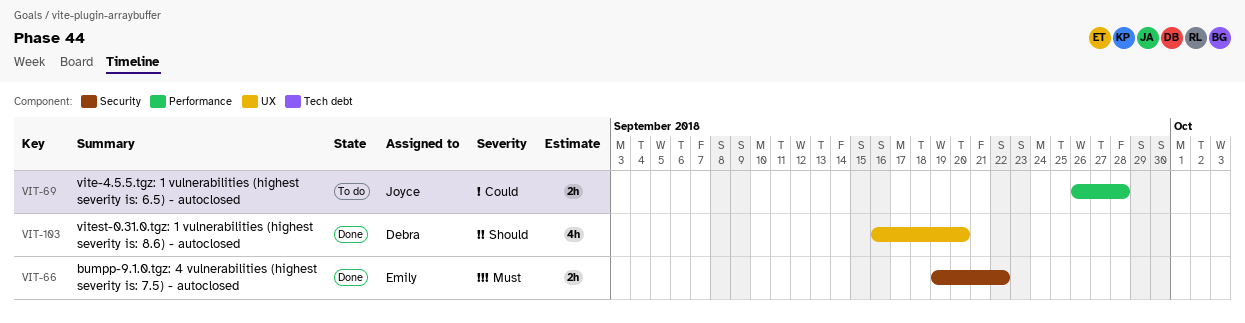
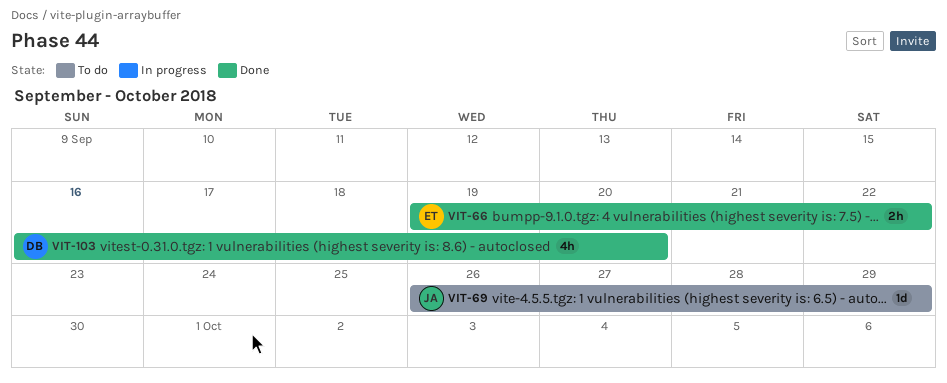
VIT-69, estimate: 2h -> 1d
VIT-69, due: Sep 28 -> Sep 29

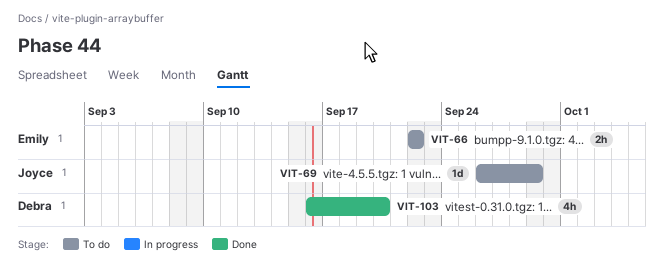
VIT-66, status: Done -> To do
VIT-66, start: Sep 19 -> Sep 22

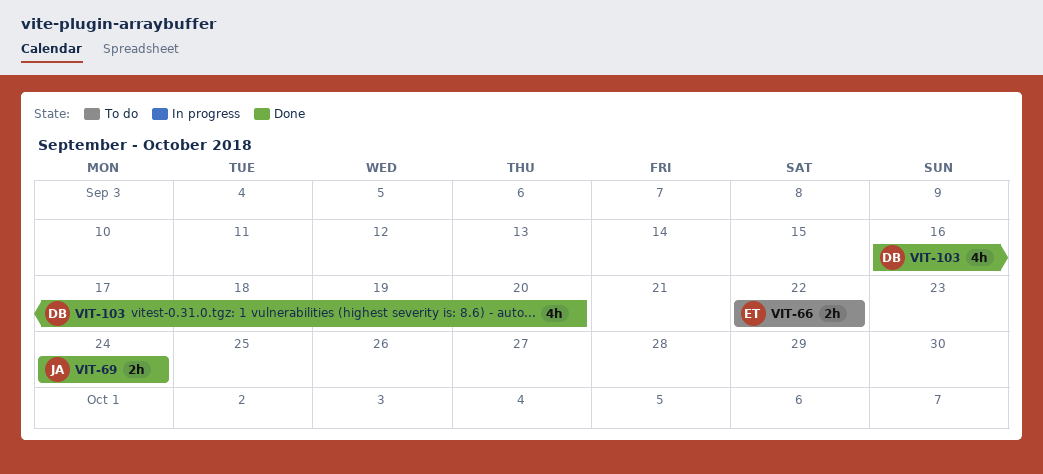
VIT-69, status: To do -> Done
VIT-69, estimate: 1d -> 2h
VIT-69, start: Sep 26 -> Sep 24
VIT-69, due: Sep 29 -> Sep 24

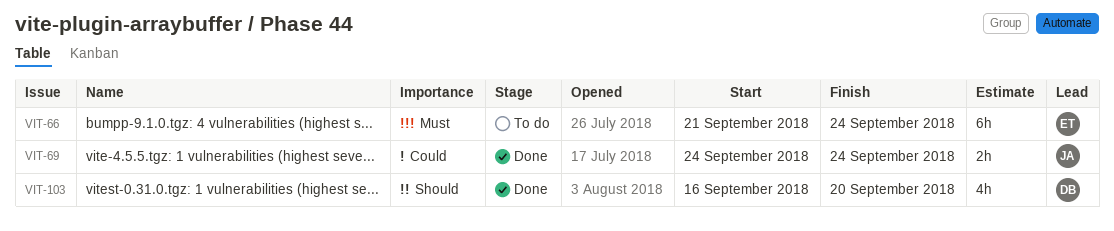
VIT-66, estimate: 2h -> 6h
VIT-66, start: Sep 22 -> Sep 21
VIT-66, due: Sep 22 -> Sep 24

